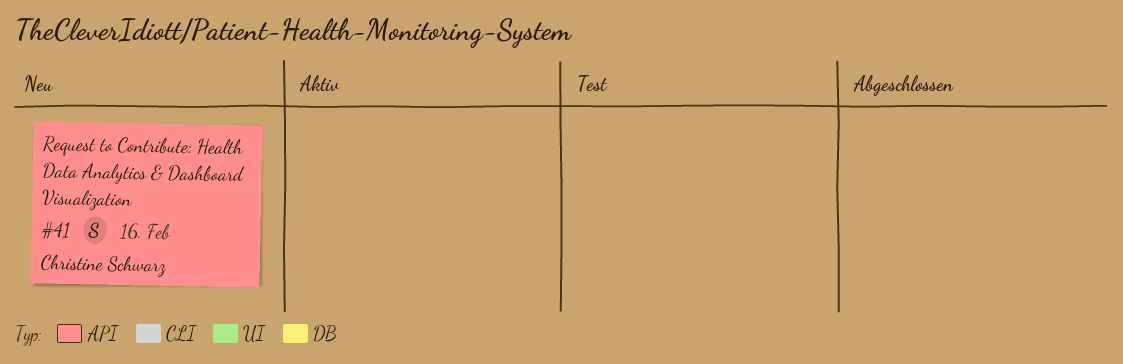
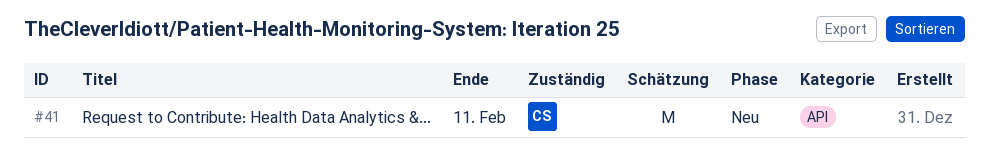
#41, estimate: S -> M
#41, due: Feb 16 -> Feb 11

